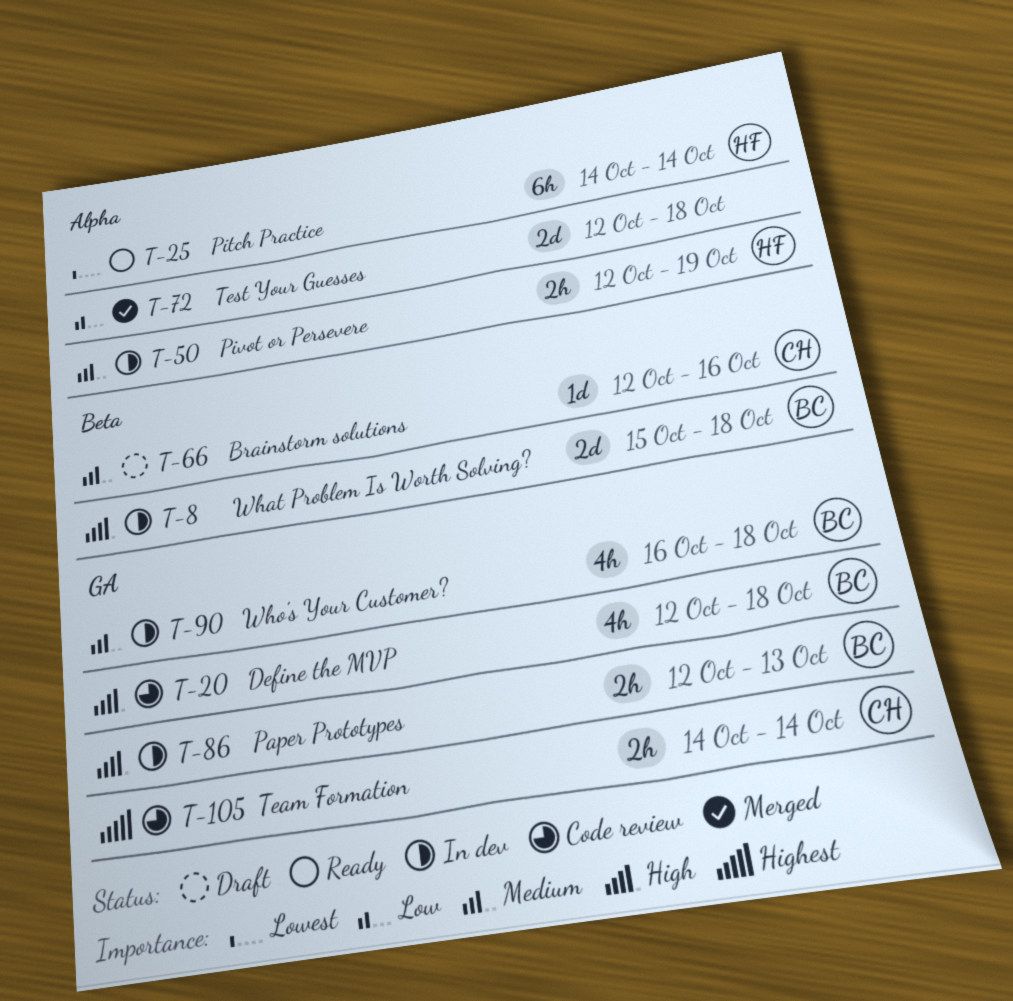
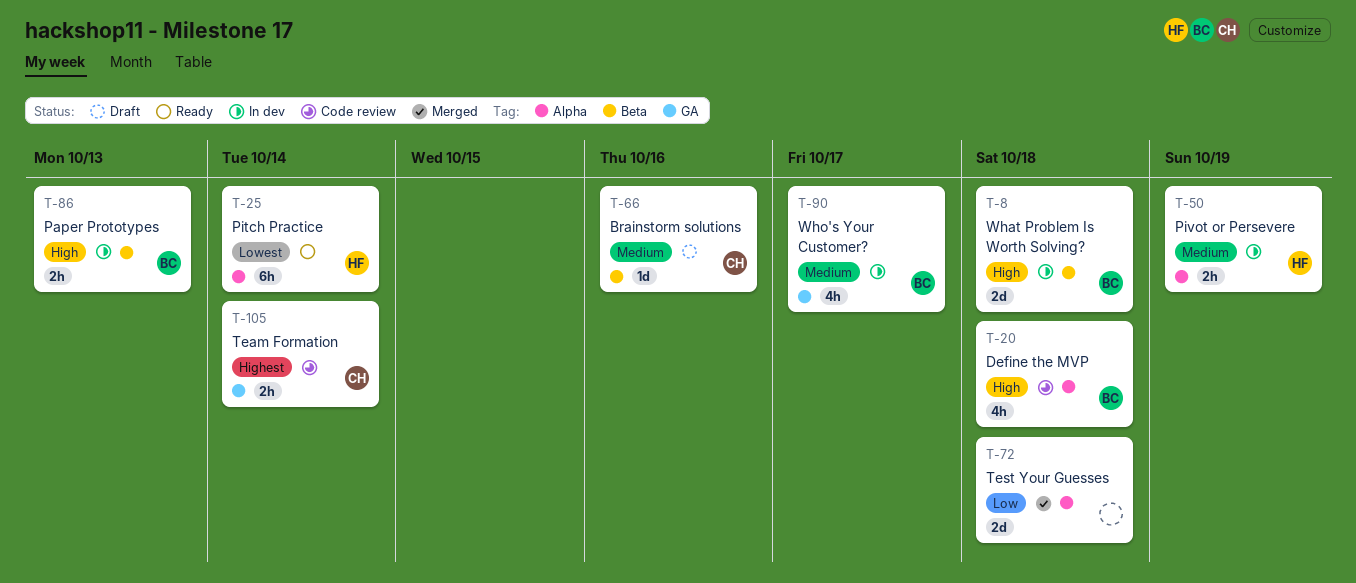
T-20, label: GA -> Alpha
T-86, label: GA -> Beta
T-90, due: Oct 18 -> Oct 17

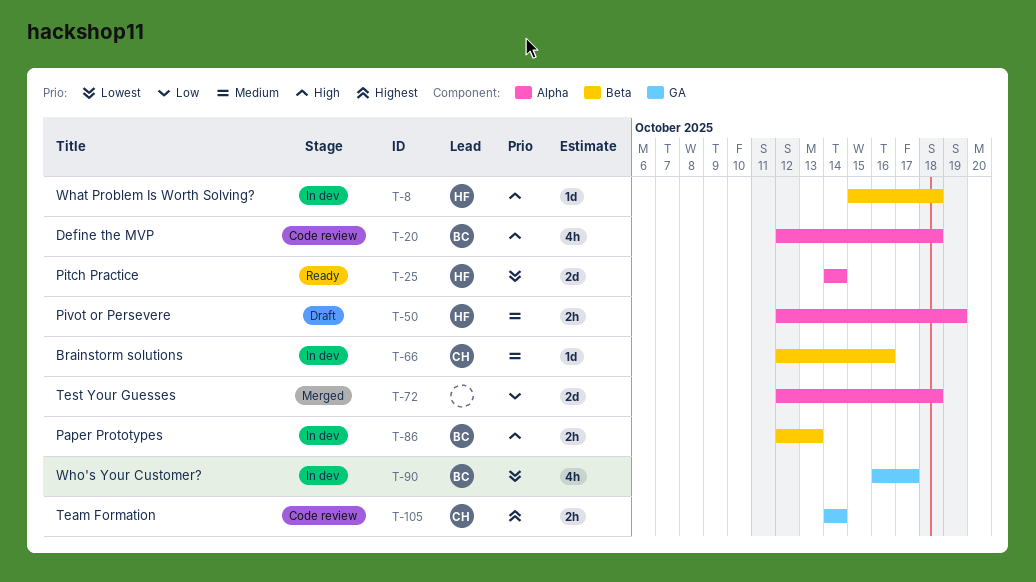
T-8, owner: BC -> HF
T-8, estimate: 2d -> 1d
T-25, estimate: 6h -> 2d
T-50, status: In dev -> Draft
T-66, status: Draft -> In dev
T-90, priority: Medium -> Lowest

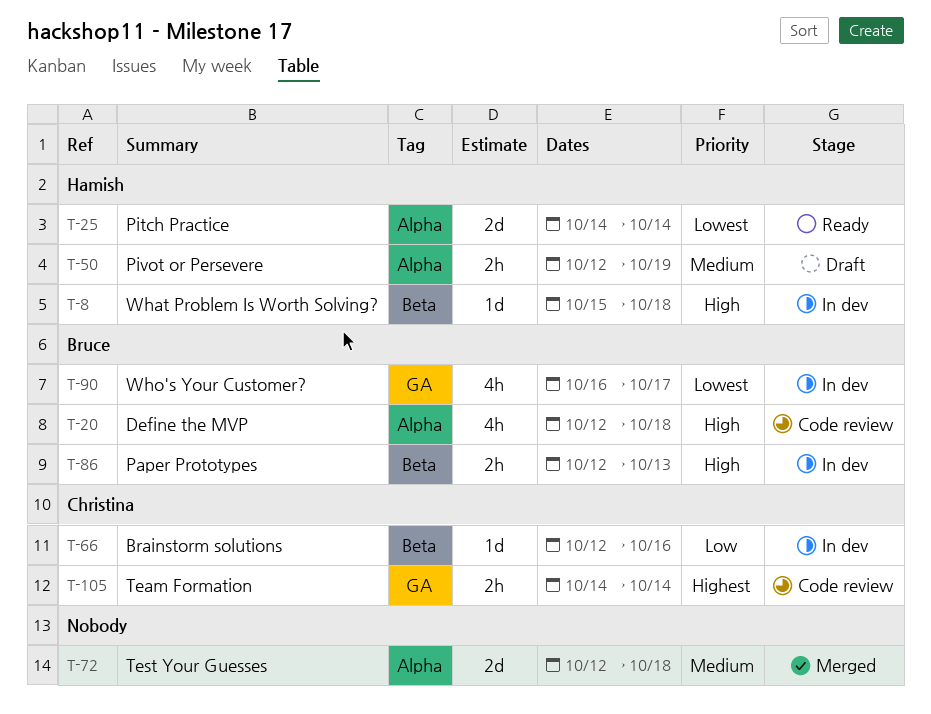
T-66, priority: Medium -> Low
T-72, priority: Low -> Medium

